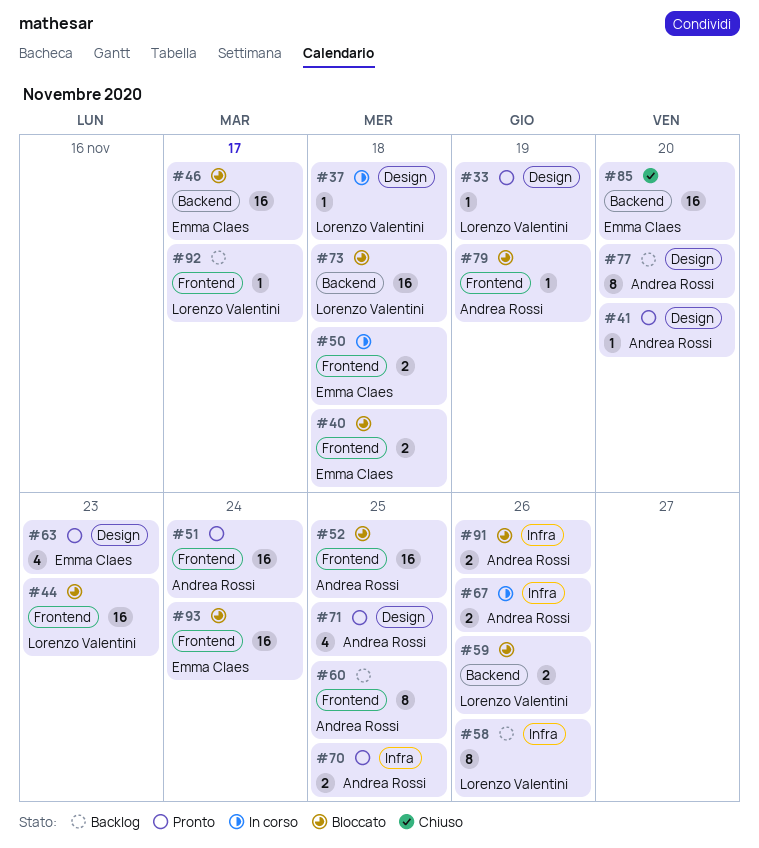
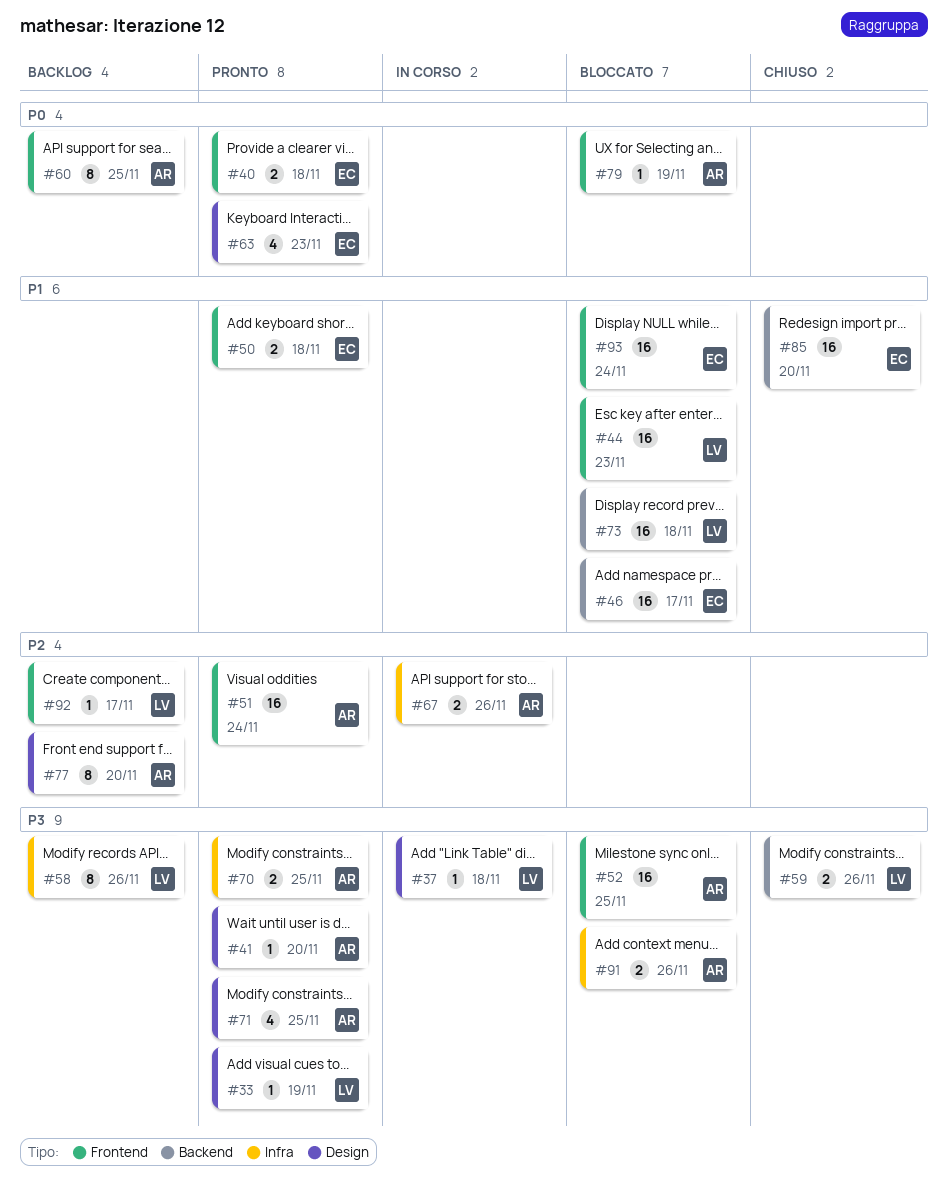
#40, status: Bloccato -> Pronto
#50, status: In corso -> Pronto
#59, status: Bloccato -> Chiuso

